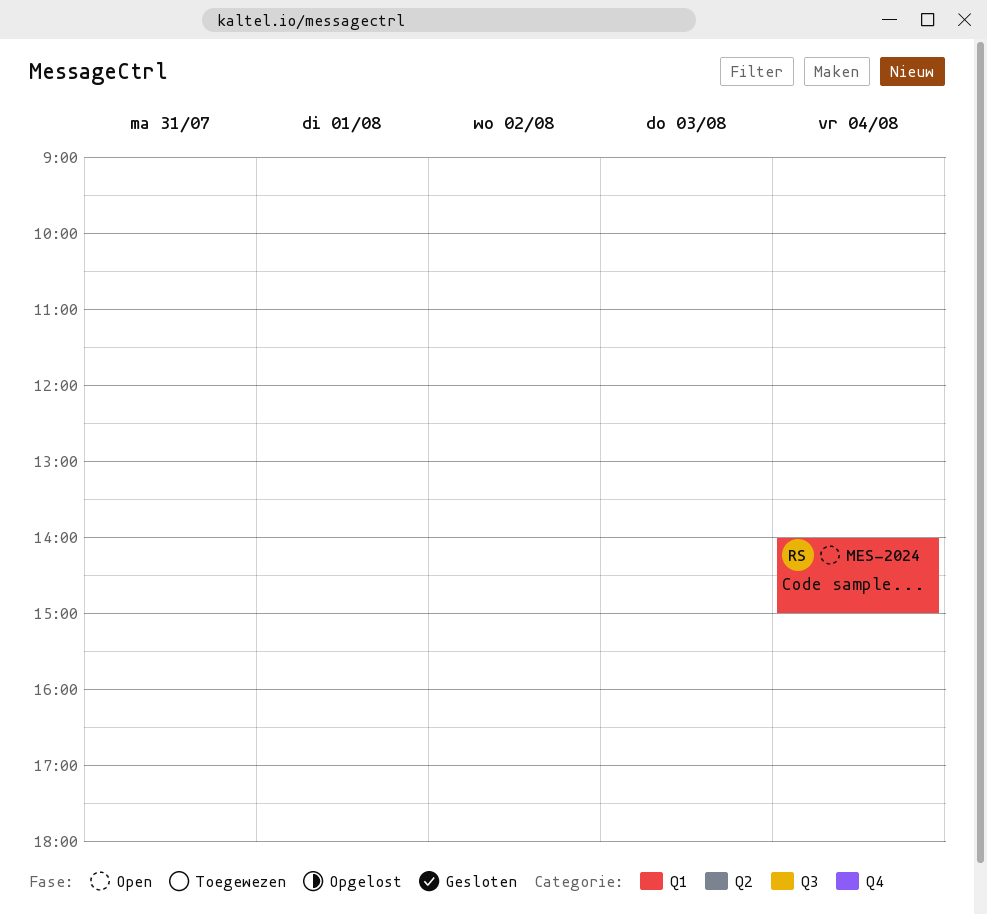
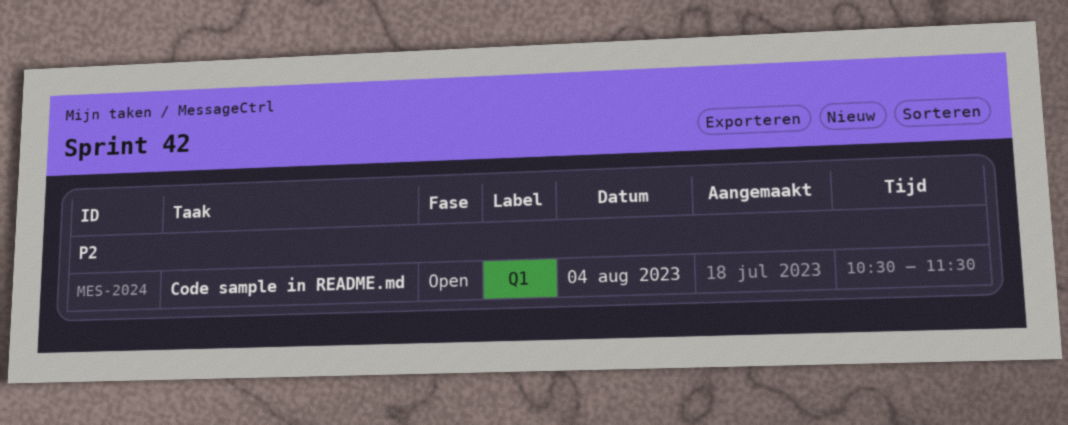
MES-2024, begins: 14:00 -> 10:30
MES-2024, ends: 15:00 -> 11:30

